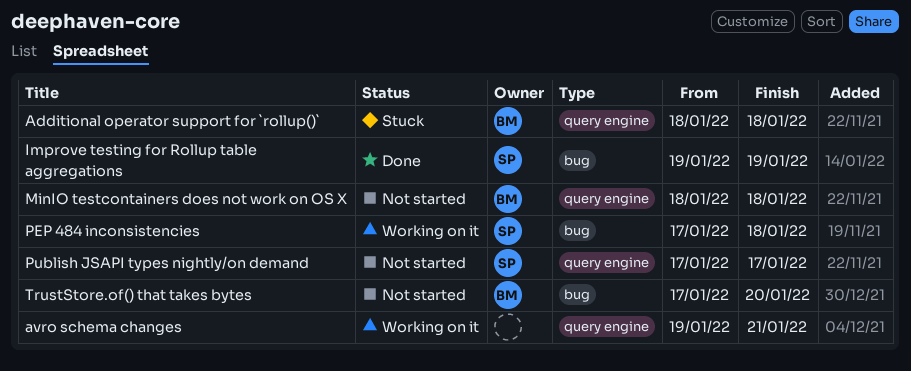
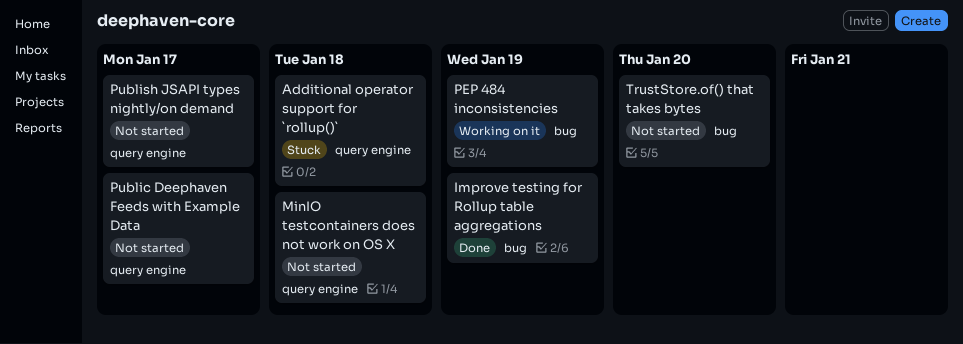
avro schema changes: present -> none
PEP 484 inconsistencies, due: Jan 18 -> Jan 19
Public Deephaven Feeds with Example Data: none -> present

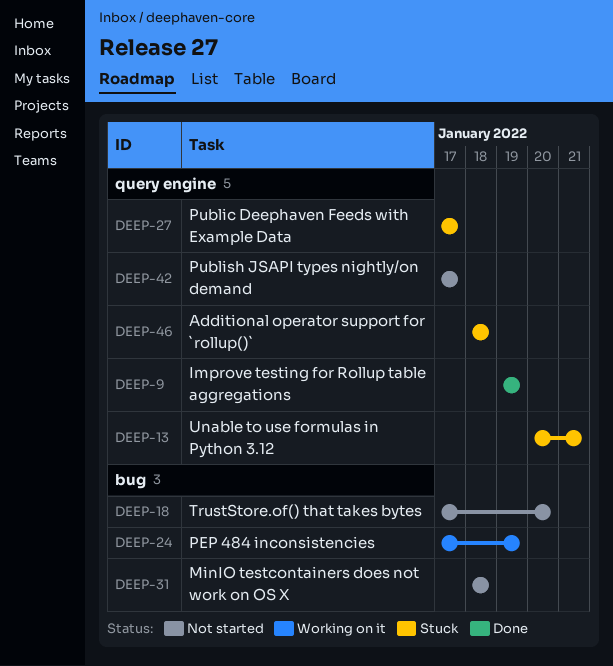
Improve testing for Rollup table aggregations, label: bug -> query engine
MinIO testcontainers does not work on OS X, label: query engine -> bug
Public Deephaven Feeds with Example Data, status: Not started -> Stuck
Unable to use formulas in Python 3.12: none -> present

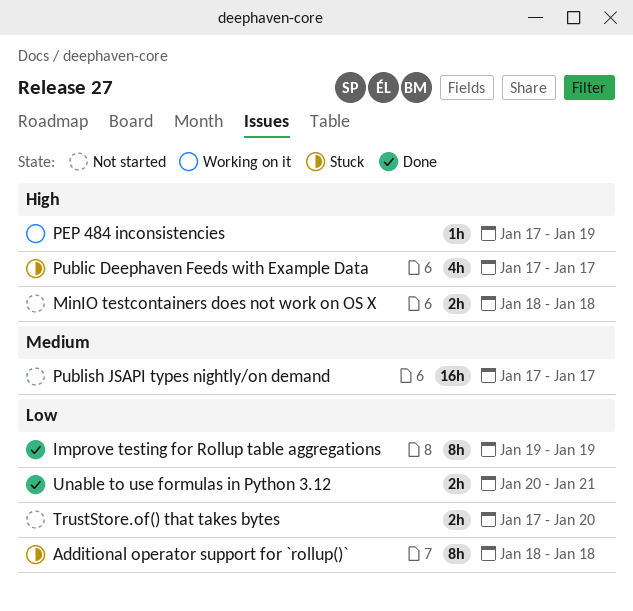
Unable to use formulas in Python 3.12, status: Stuck -> Done

